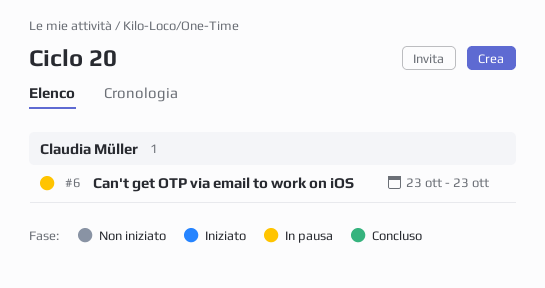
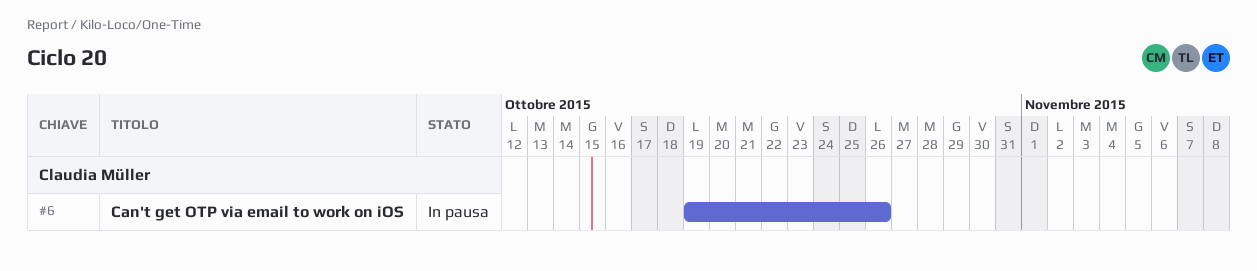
#6, start: Oct 23 -> Oct 19
#6, due: Oct 23 -> Oct 26

